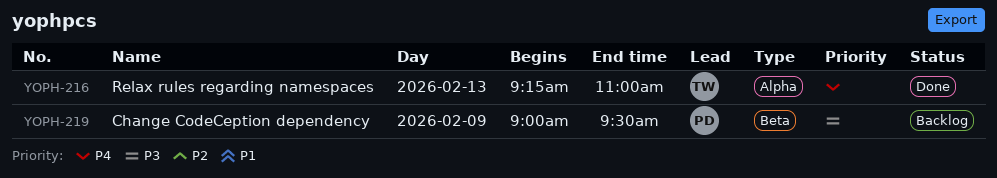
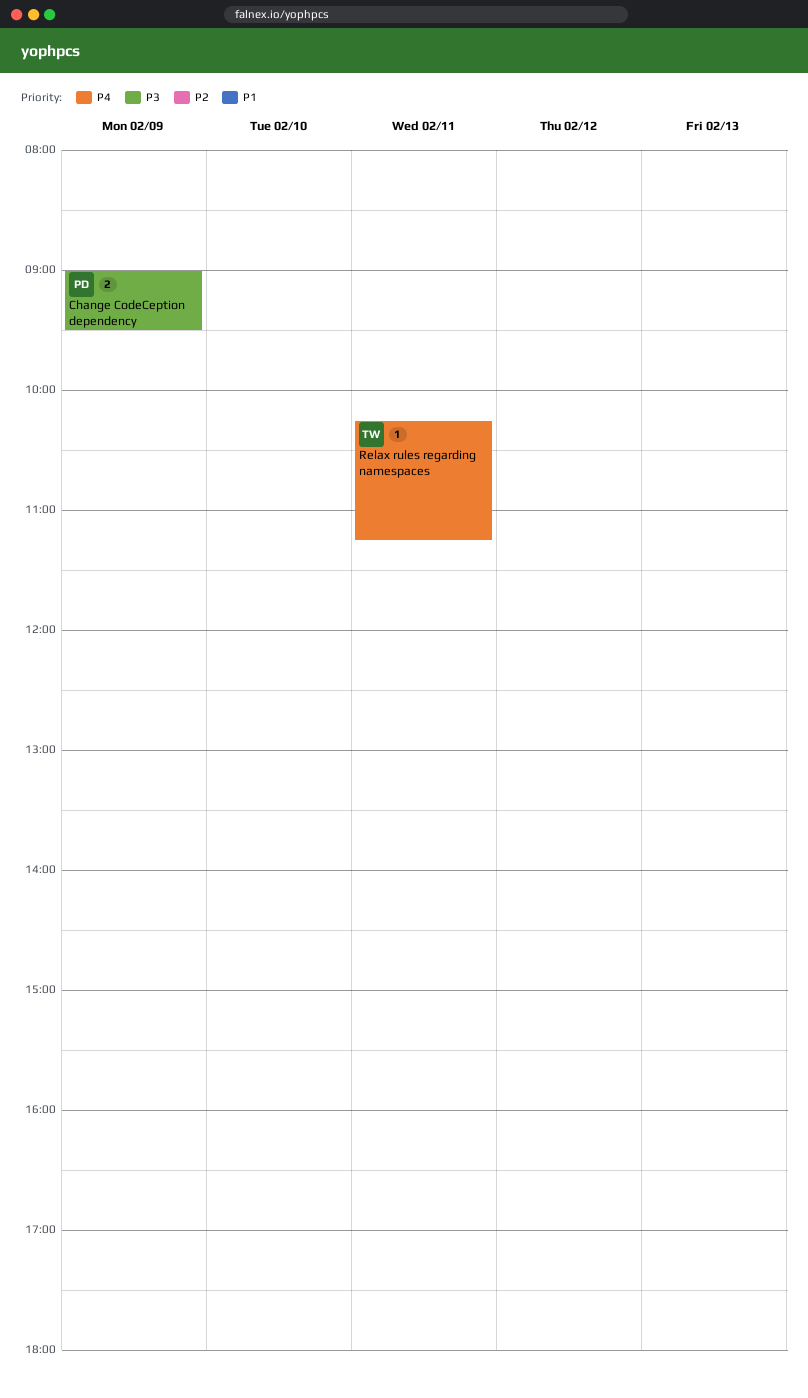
Relax rules regarding namespaces, day: Feb 13 -> Feb 11
Relax rules regarding namespaces, begins: 09:15 -> 10:15
Relax rules regarding namespaces, ends: 11:00 -> 11:15

